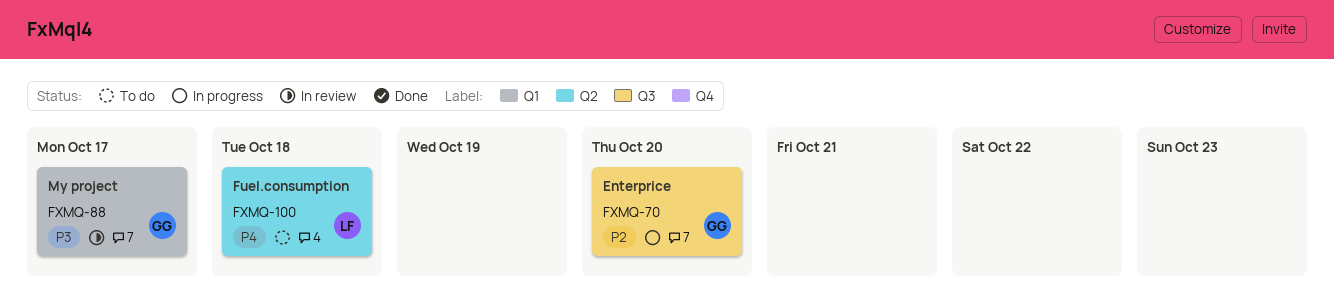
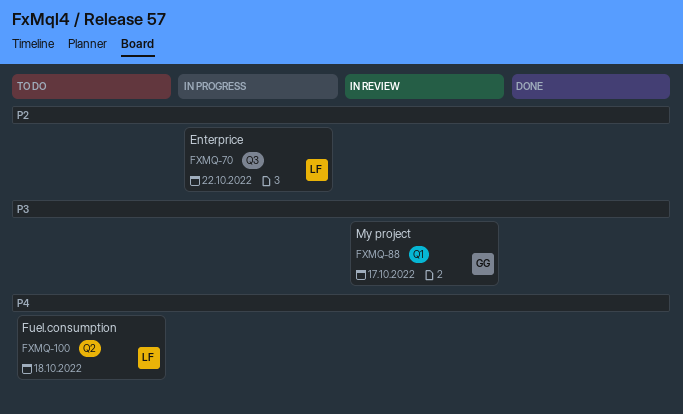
FXMQ-70, owner: GG -> LF
FXMQ-70, due: Oct 20 -> Oct 22

